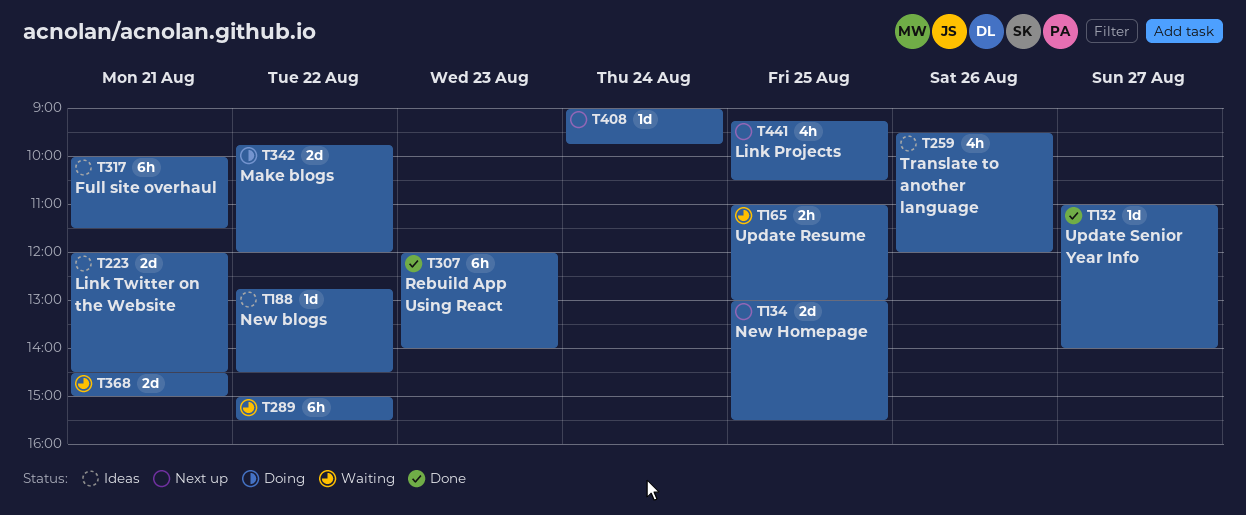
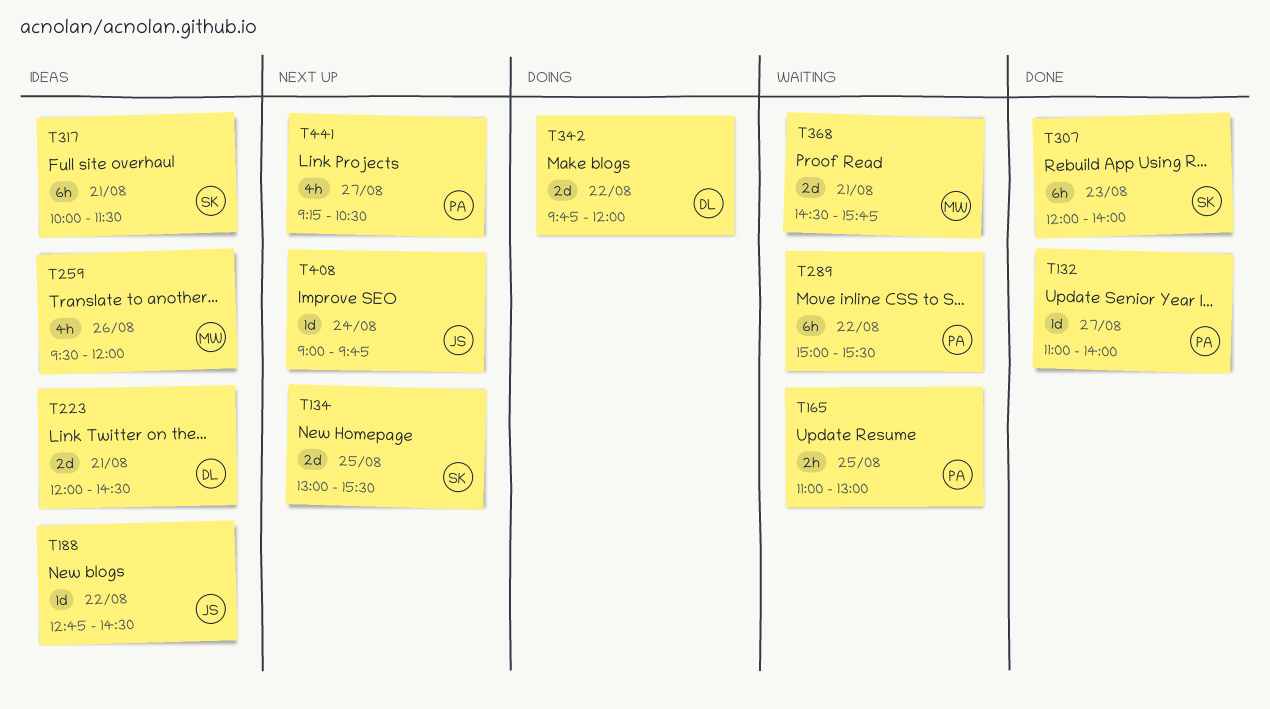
T368, ends: 15:00 -> 15:45
T441, day: Aug 25 -> Aug 27

